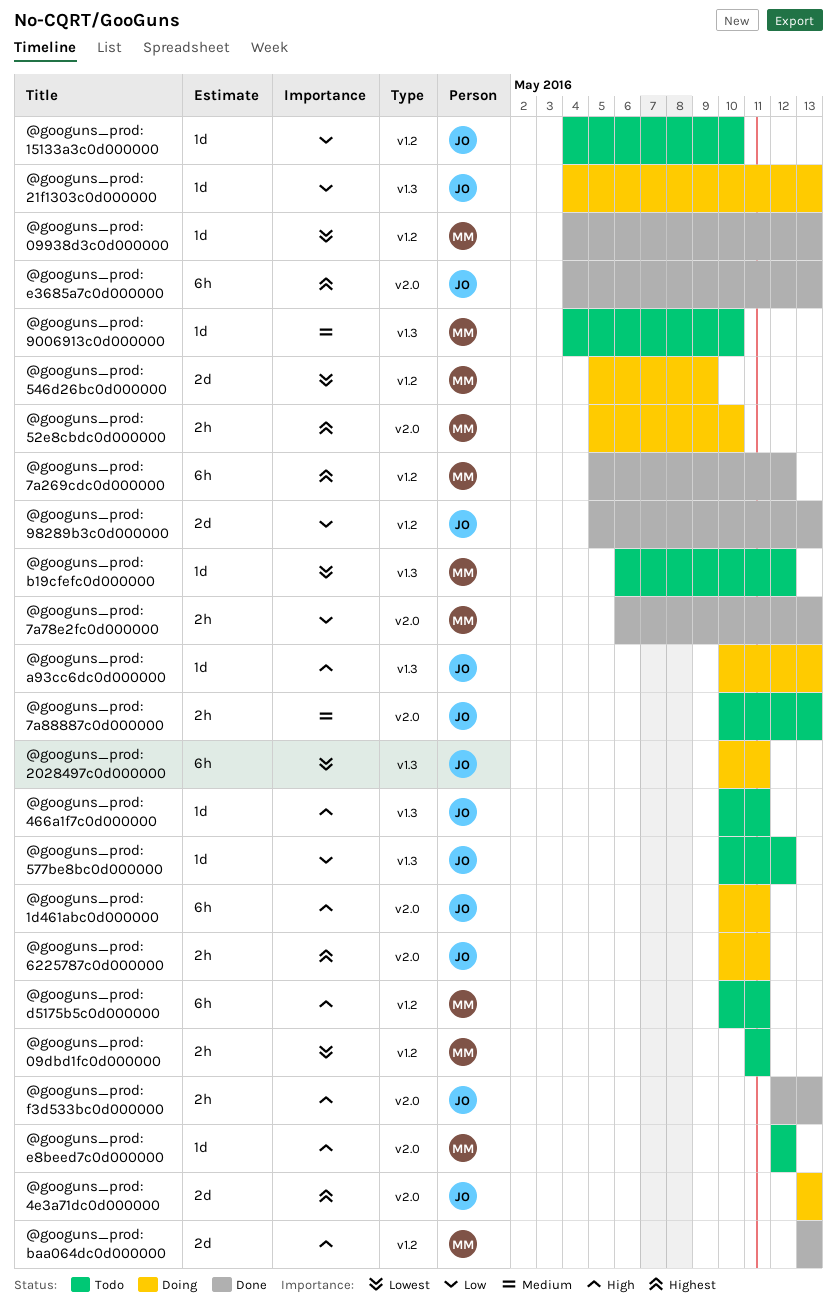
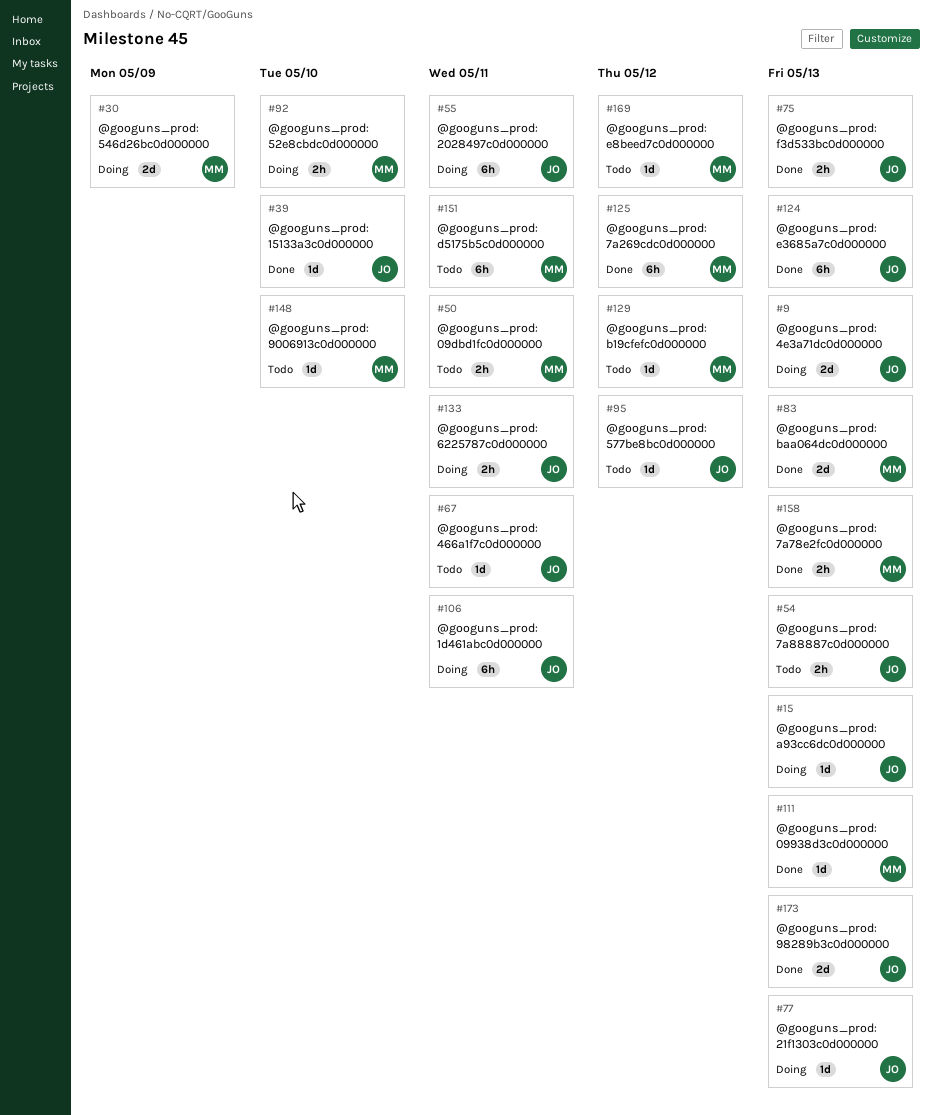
@googuns_prod: 15133a3c0d000000, status: Todo -> Done

